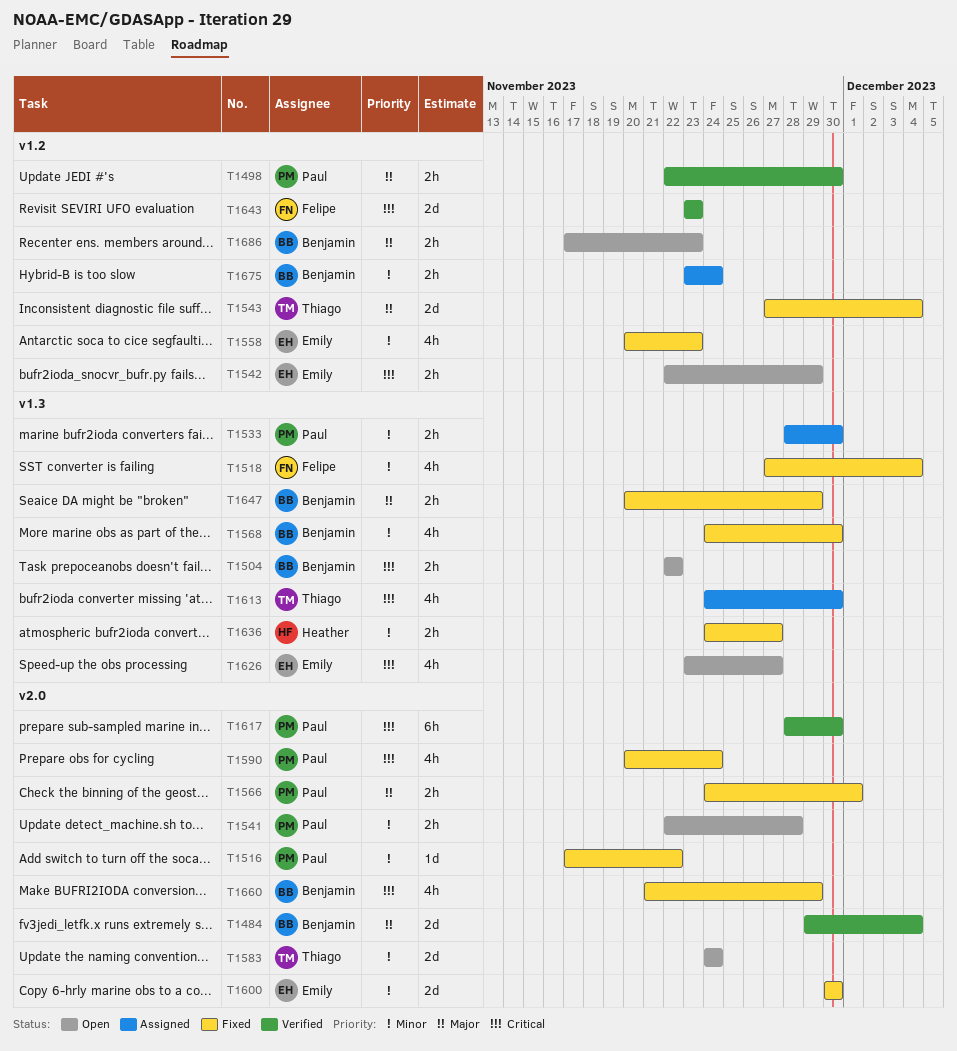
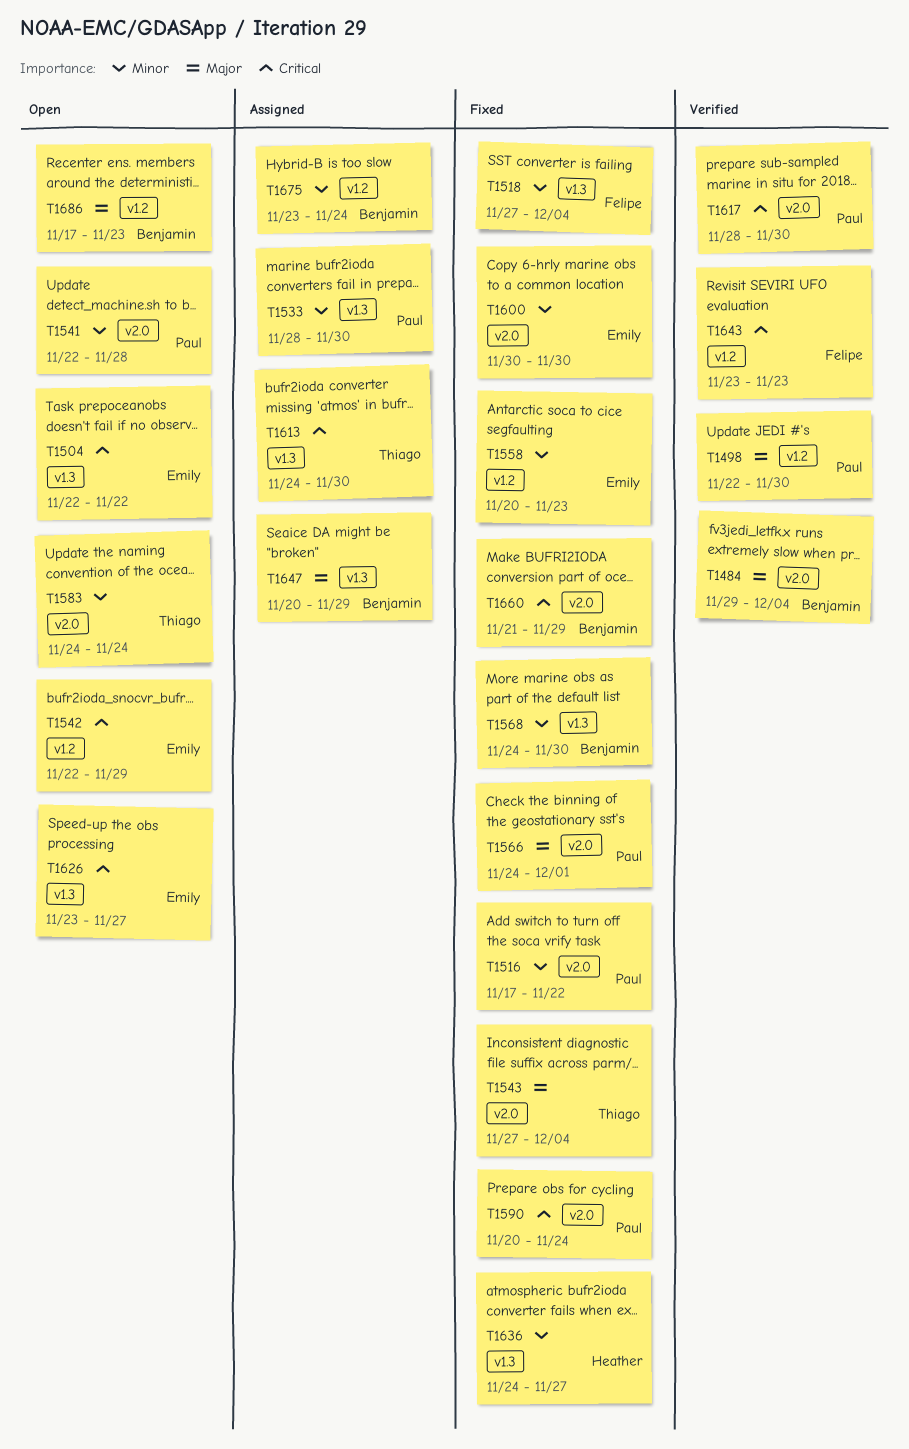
T1504, owner: Benjamin -> Emily
T1543, label: v1.2 -> v2.0
T1647, status: Fixed -> Assigned

